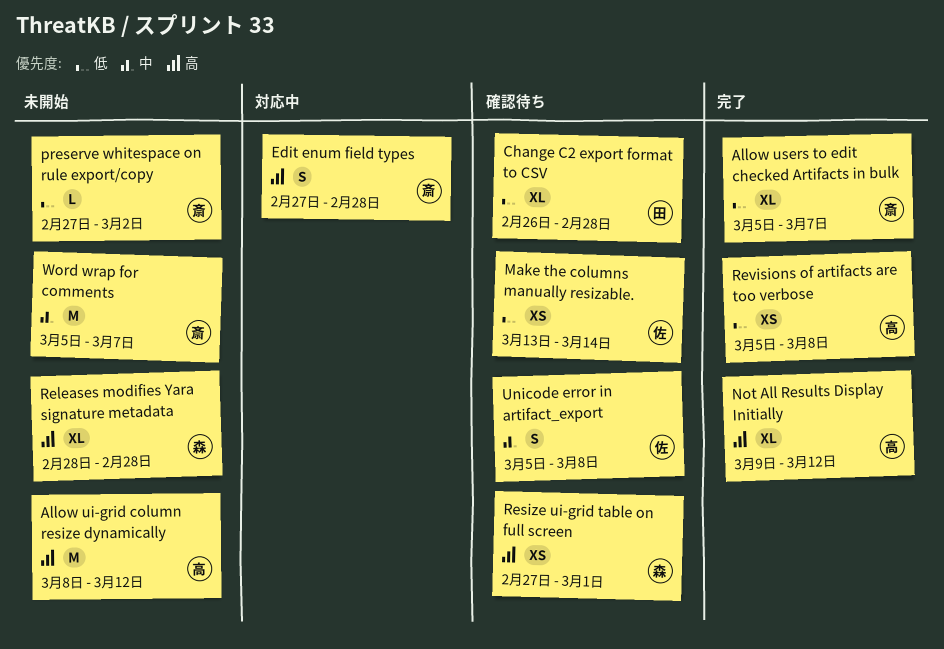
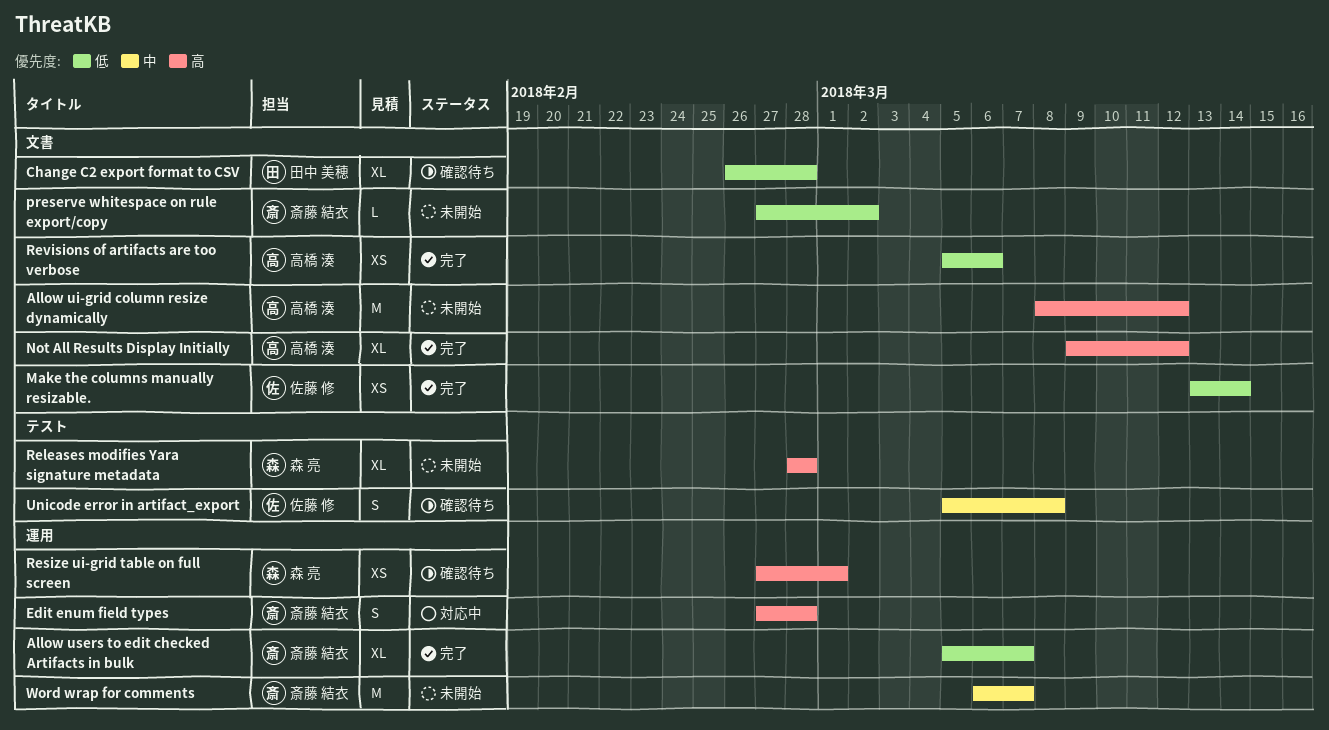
Make the columns manually resizable., status: 確認待ち -> 完了
Revisions of artifacts are too verbose, due: Mar 8 -> Mar 6
Word wrap for comments, start: Mar 5 -> Mar 6

